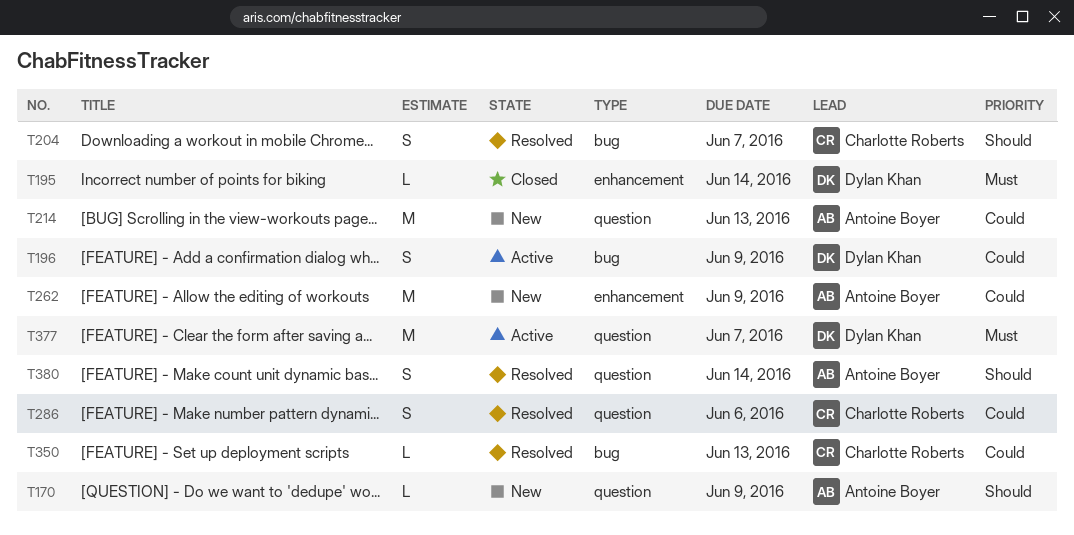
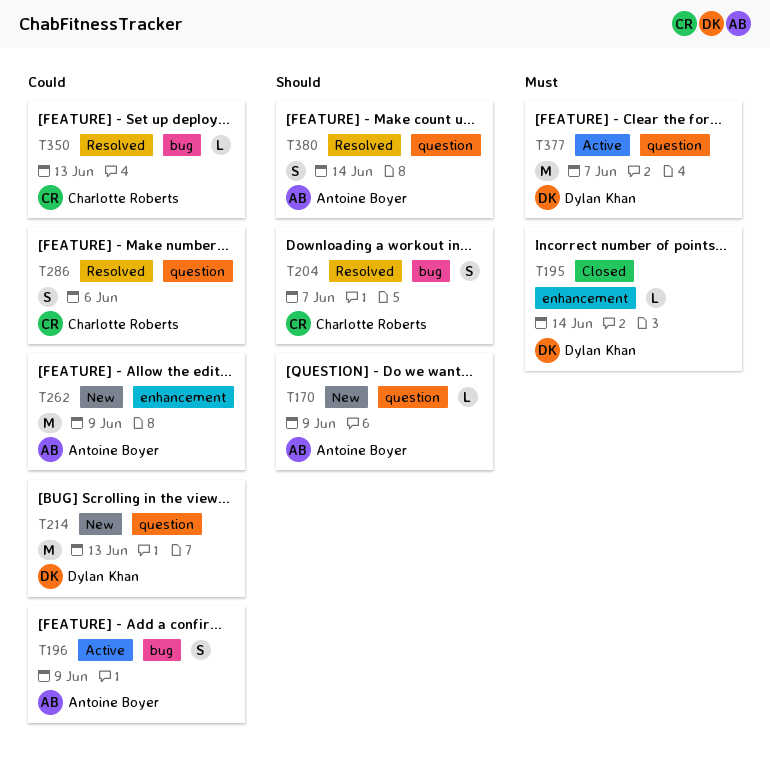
T196, owner: Dylan Khan -> Antoine Boyer
T214, owner: Antoine Boyer -> Dylan Khan

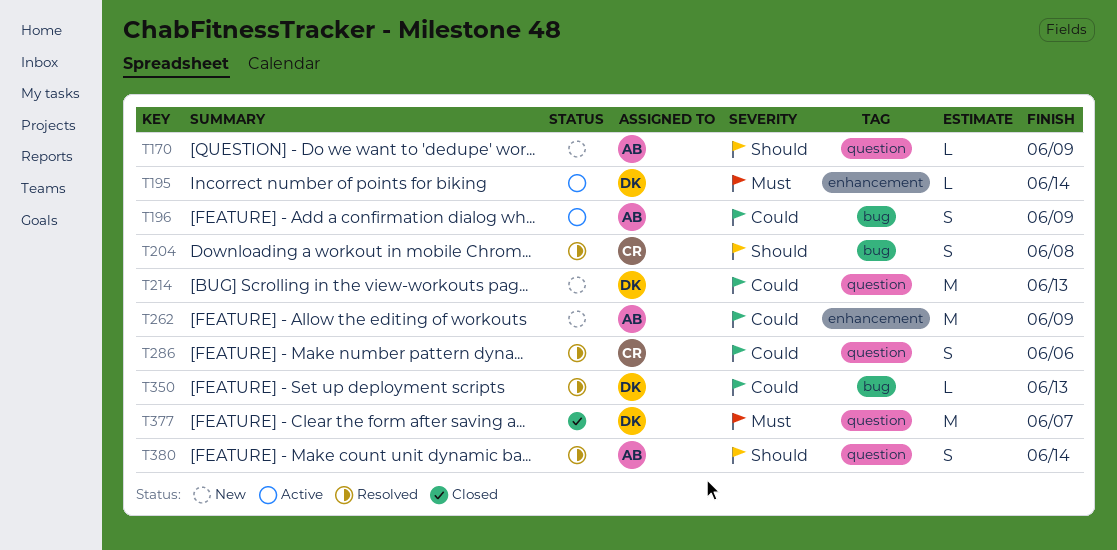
T195, status: Closed -> Active
T204, due: Jun 7 -> Jun 8
T350, owner: Charlotte Roberts -> Dylan Khan
T377, status: Active -> Closed

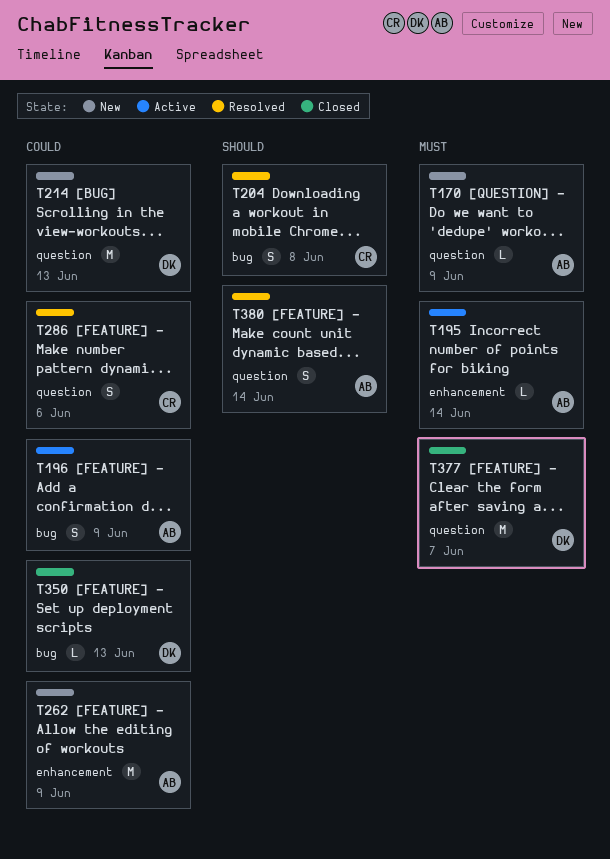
T170, priority: Should -> Must
T195, owner: DK -> AB
T350, status: Resolved -> Closed

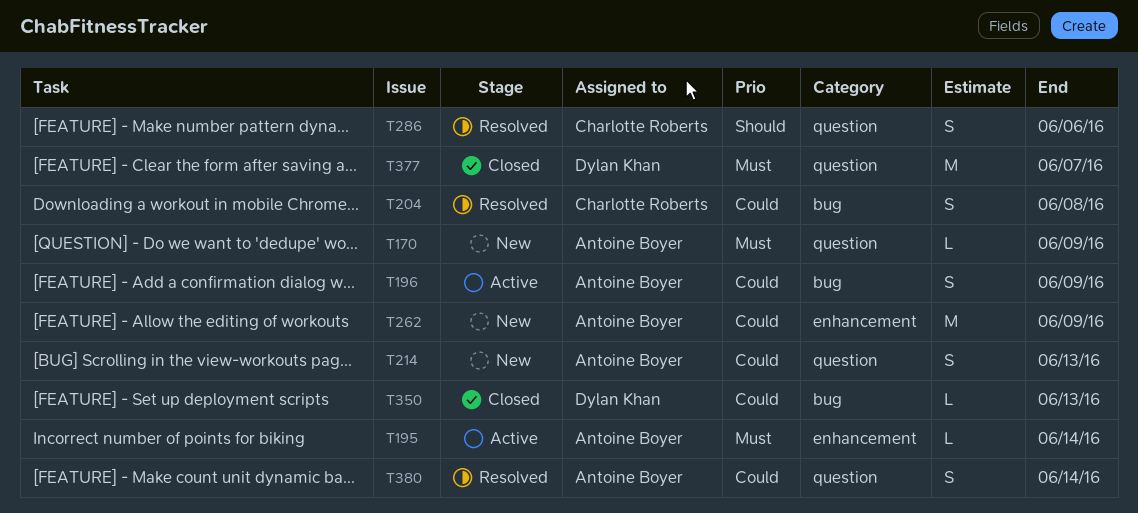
T204, priority: Should -> Could
T214, owner: Dylan Khan -> Antoine Boyer
T214, estimate: M -> S
T286, priority: Could -> Should
T380, priority: Should -> Could

